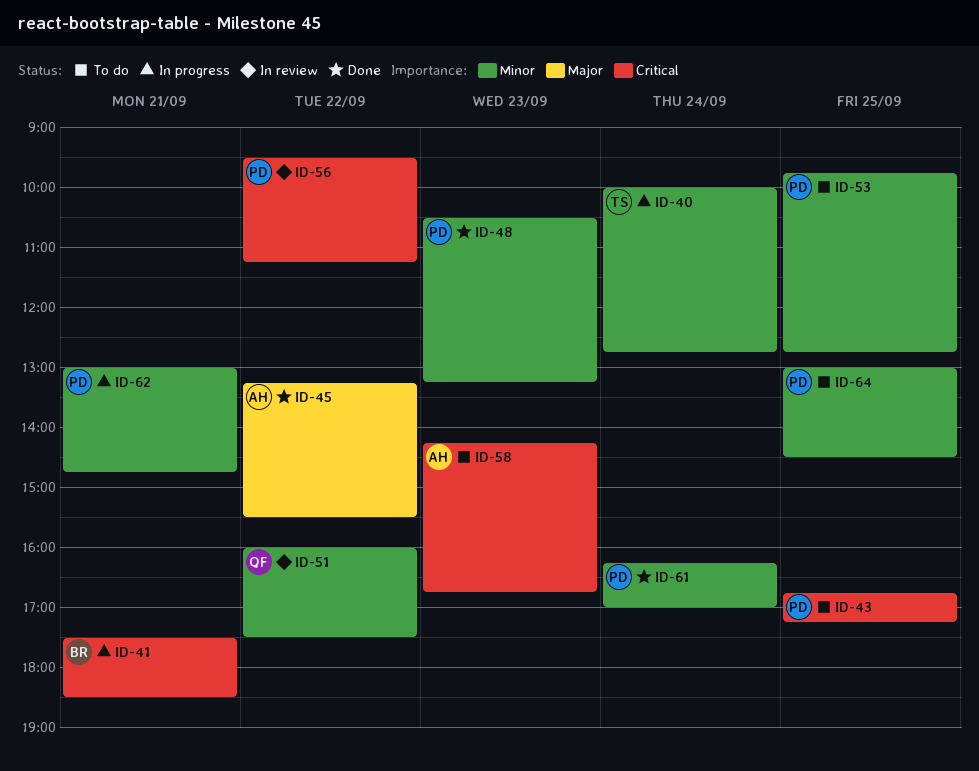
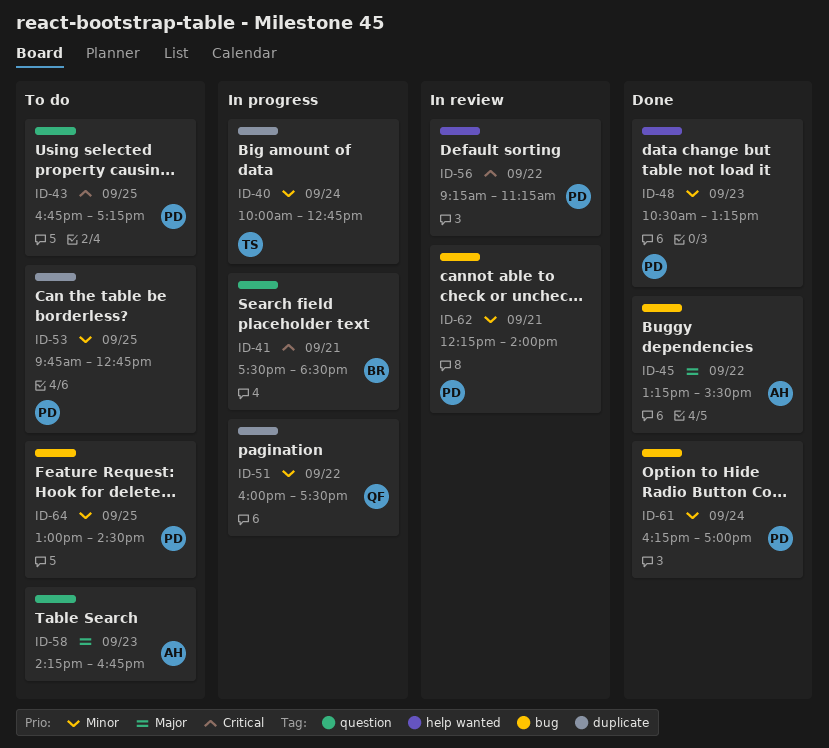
ID-51, status: In review -> In progress
ID-56, begins: 09:30 -> 09:15
ID-58, priority: Critical -> Major
ID-62, status: In progress -> In review
ID-62, begins: 13:00 -> 12:15
ID-62, ends: 14:45 -> 14:00

